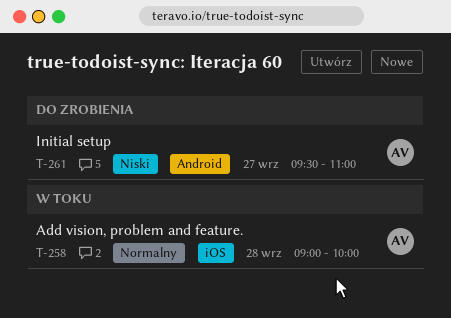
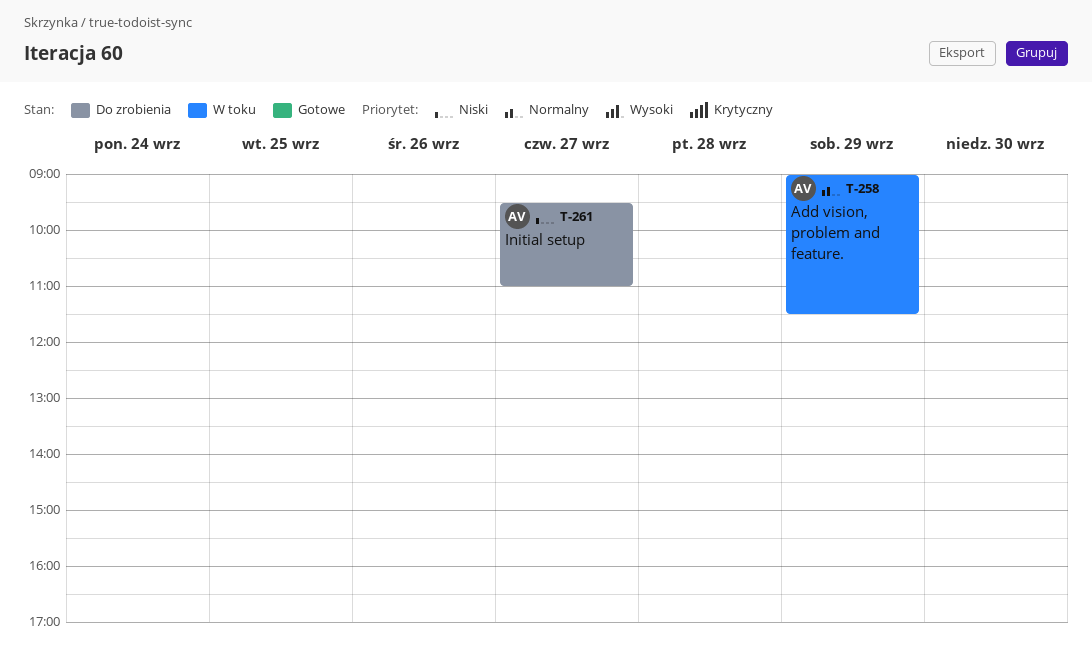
T-258, day: Sep 28 -> Sep 29
T-258, ends: 10:00 -> 11:30

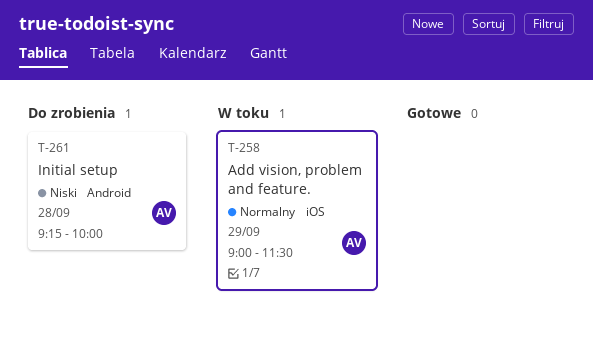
T-261, day: Sep 27 -> Sep 28
T-261, begins: 09:30 -> 09:15
T-261, ends: 11:00 -> 10:00

